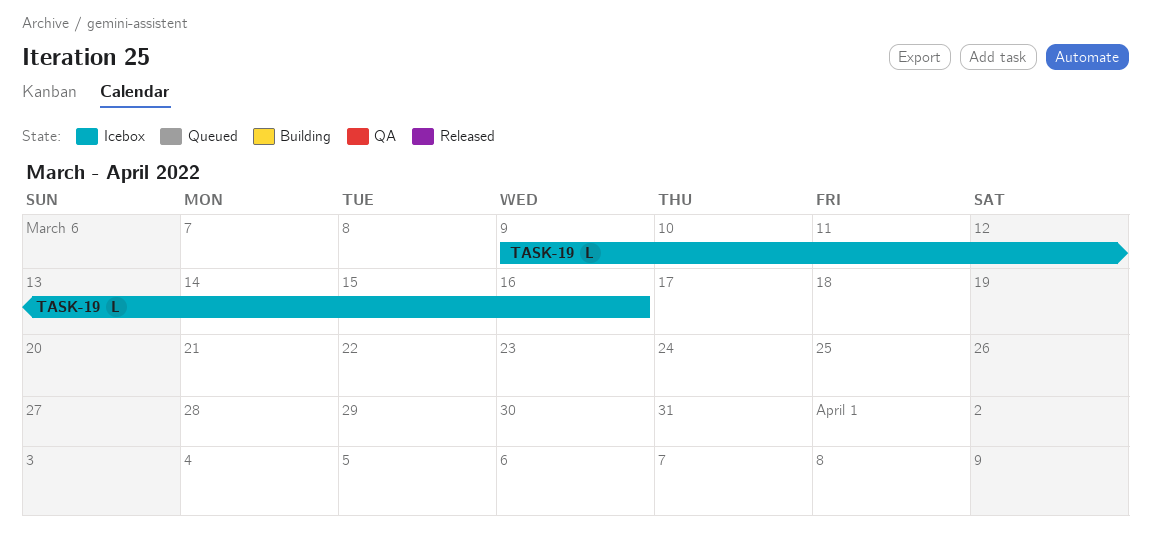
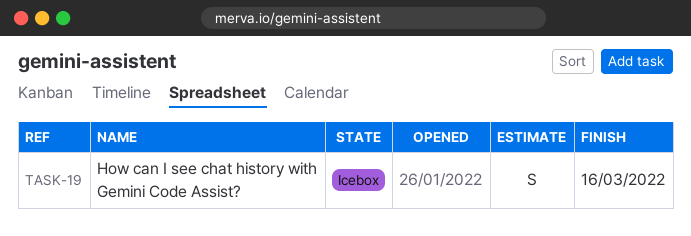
TASK-19, estimate: L -> S

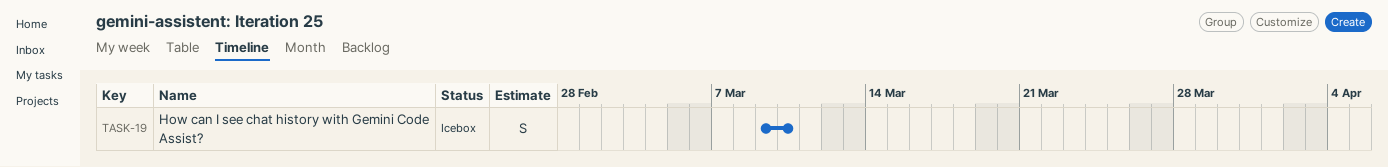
TASK-19, due: Mar 16 -> Mar 10

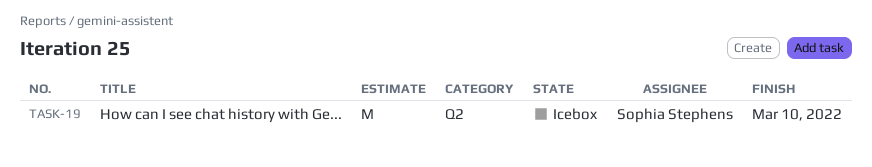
TASK-19, estimate: S -> M

